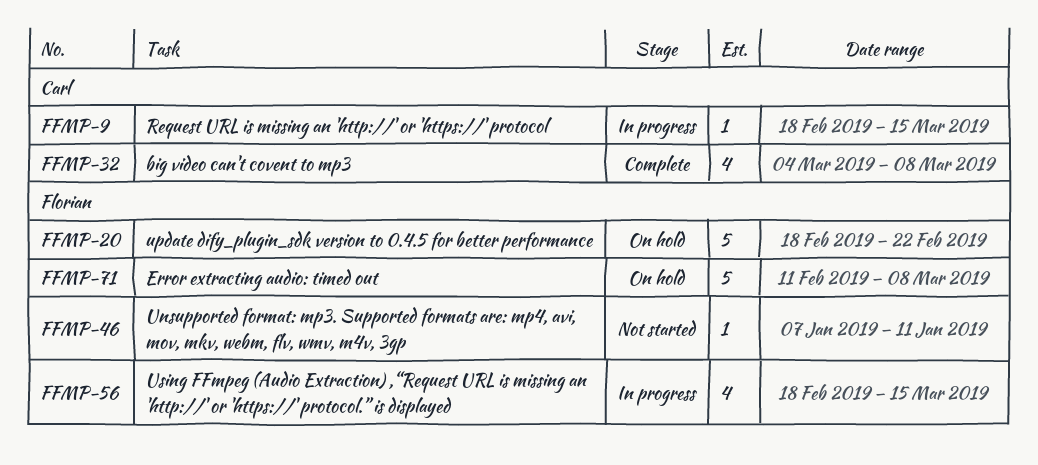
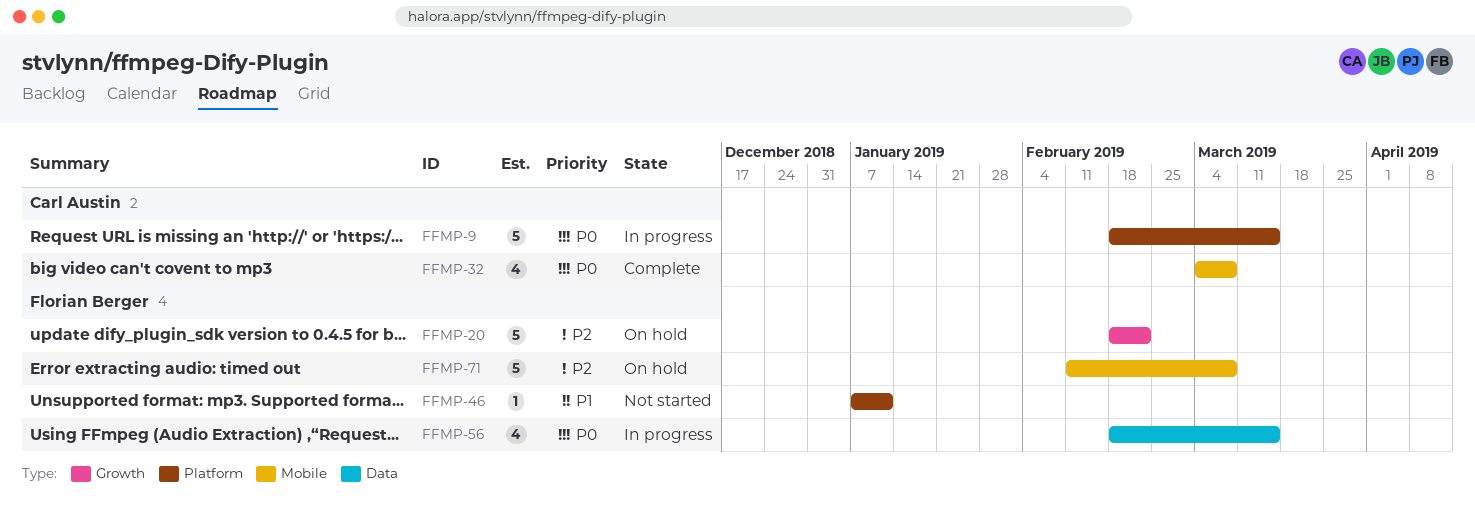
FFMP-9, estimate: 1 -> 5

